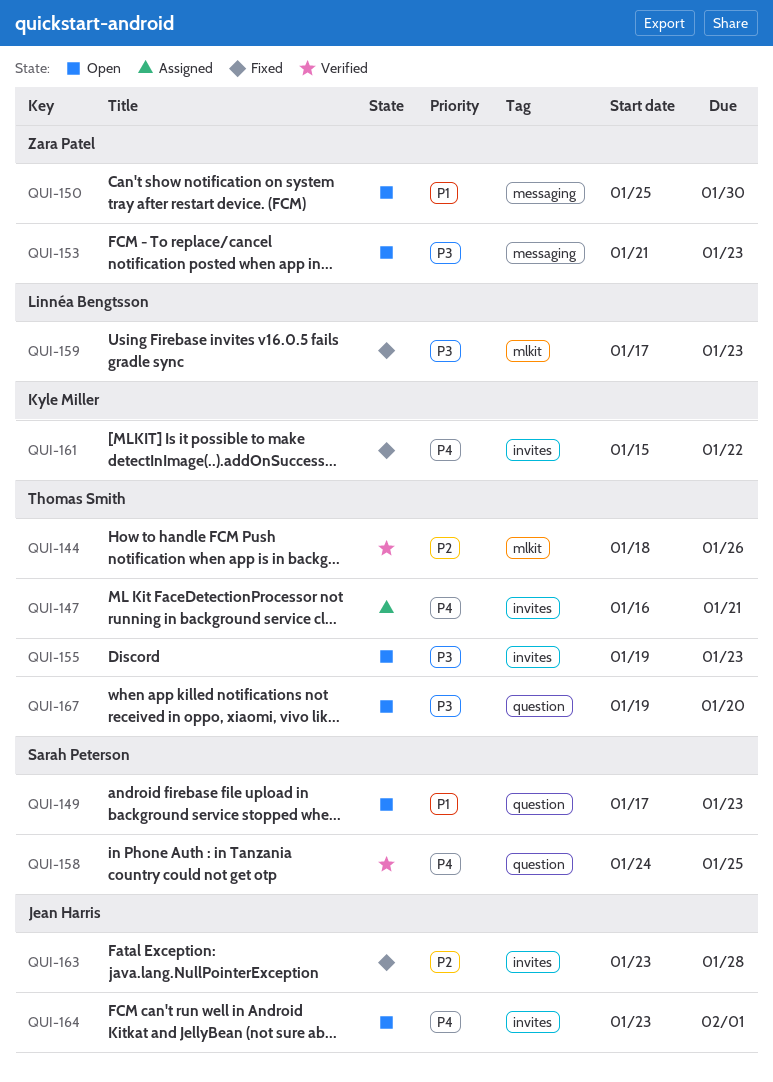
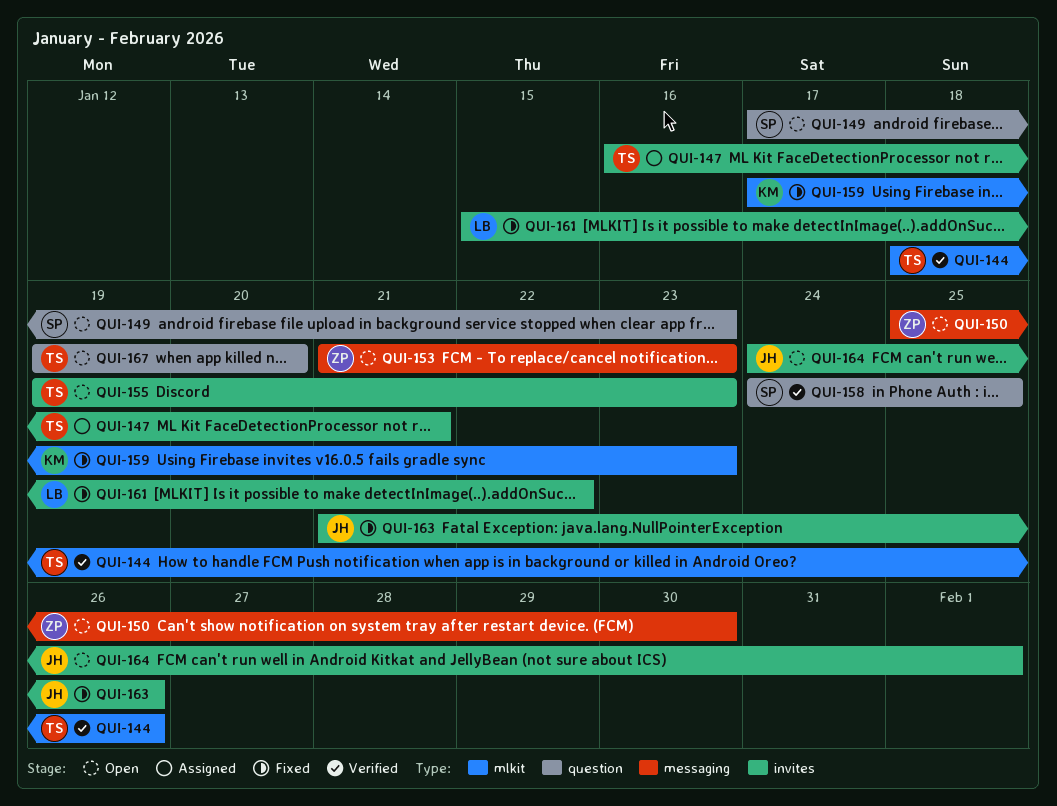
QUI-159, owner: Linnéa Bengtsson -> Kyle Miller
QUI-161, owner: Kyle Miller -> Linnéa Bengtsson
QUI-163, start: Jan 23 -> Jan 21
QUI-163, due: Jan 28 -> Jan 26
QUI-164, start: Jan 23 -> Jan 24

